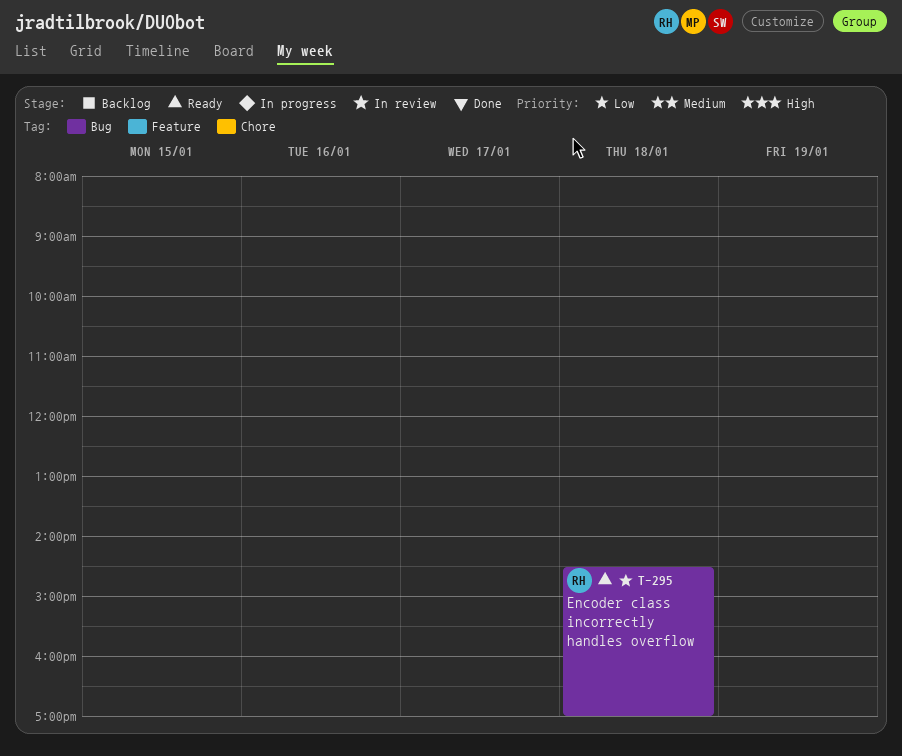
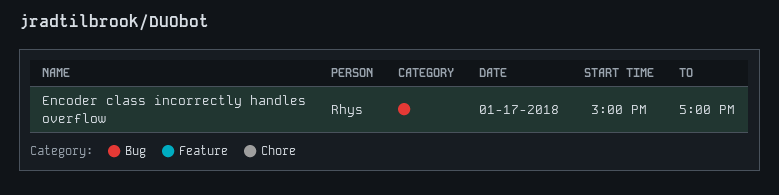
Encoder class incorrectly handles overflow, day: Jan 18 -> Jan 17
Encoder class incorrectly handles overflow, begins: 14:30 -> 15:00

